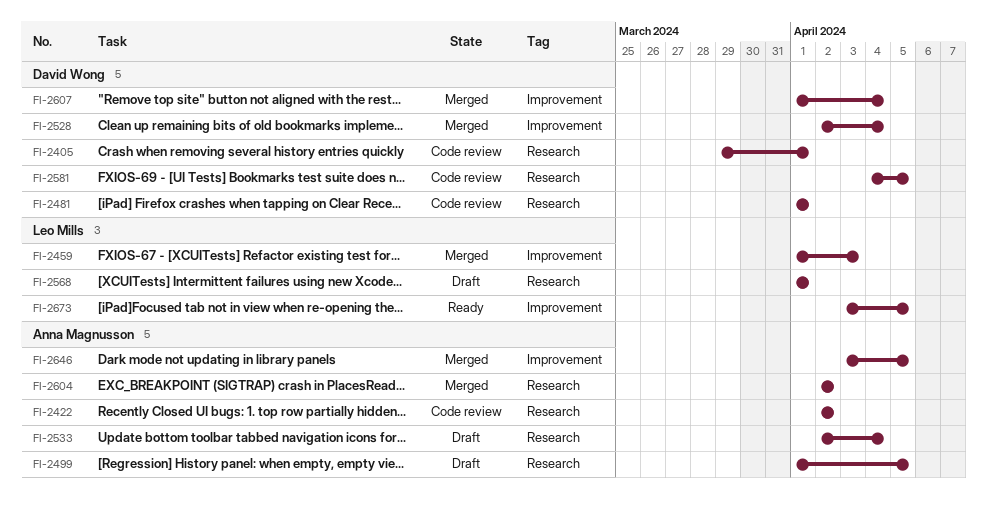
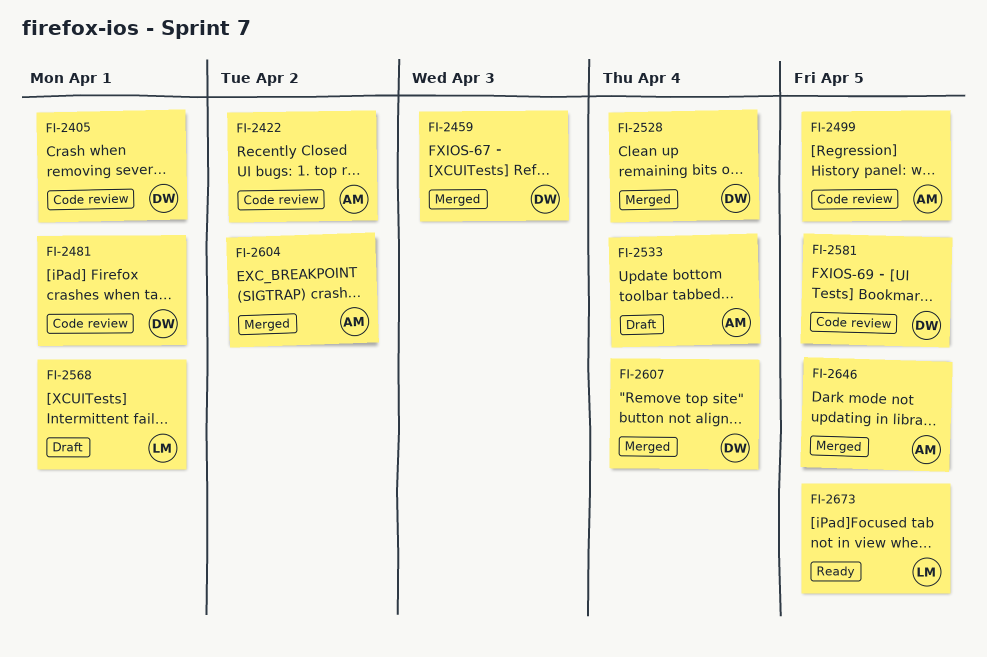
FI-2459, owner: Leo Mills -> David Wong
FI-2499, status: Draft -> Code review

